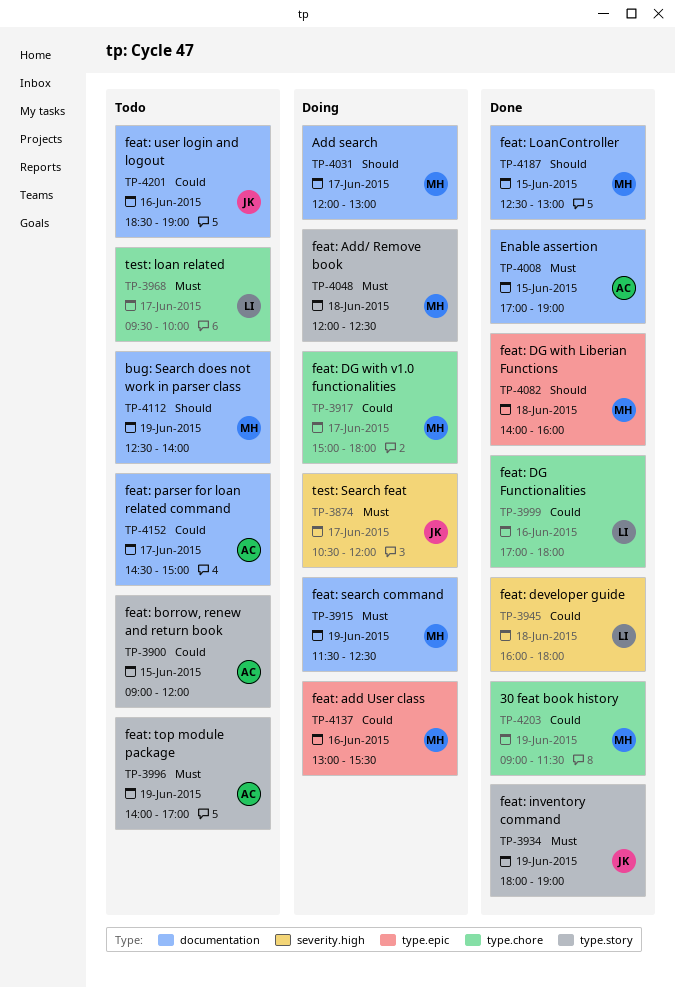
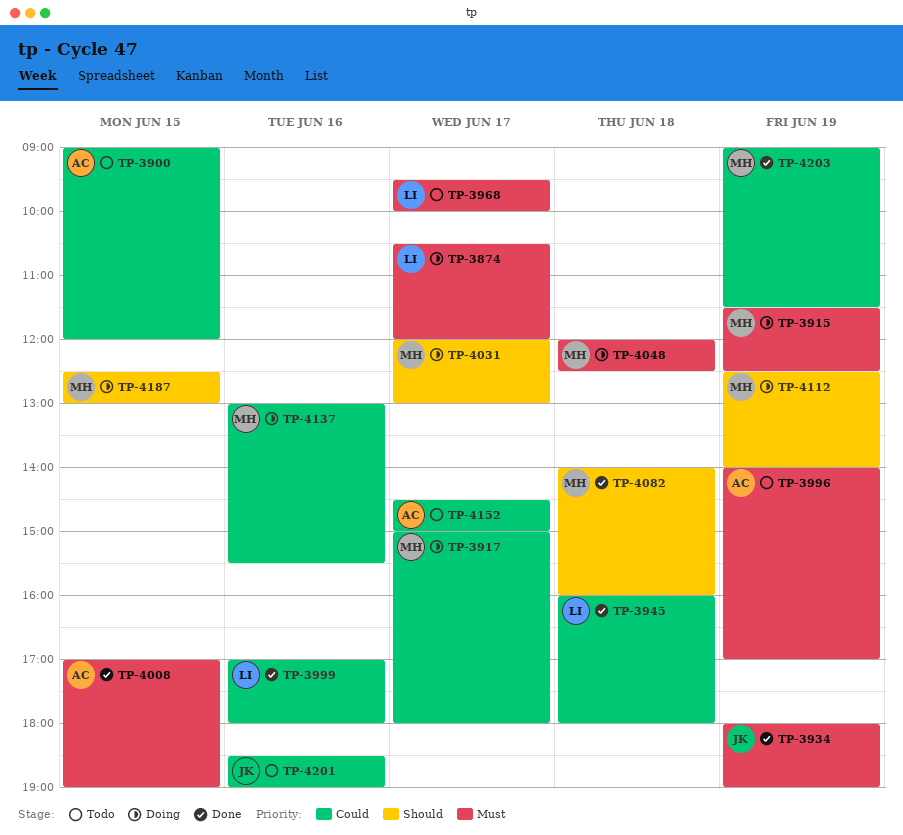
TP-3874, owner: JK -> LI
TP-4112, status: Todo -> Doing
TP-4187, status: Done -> Doing

